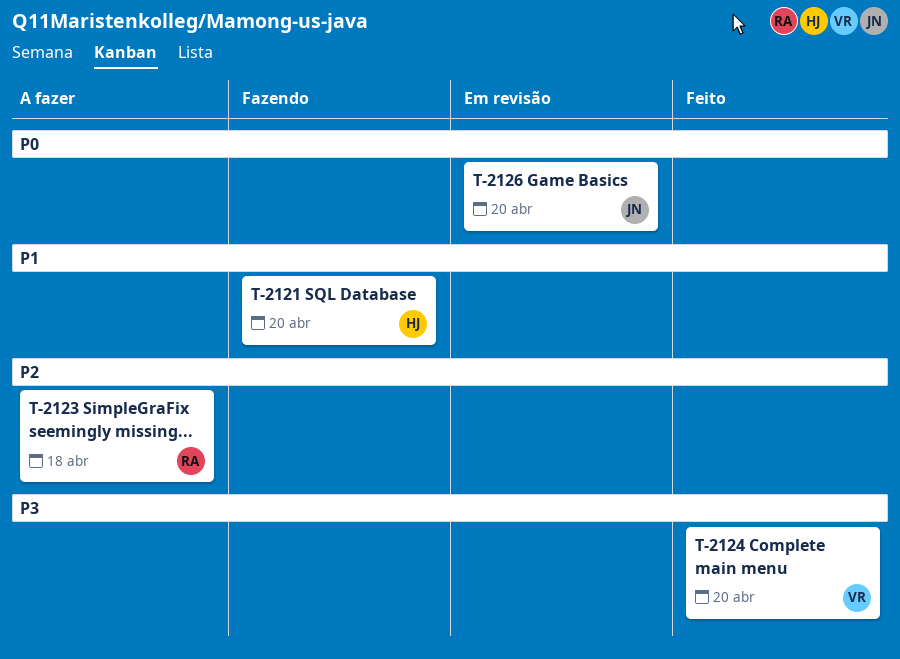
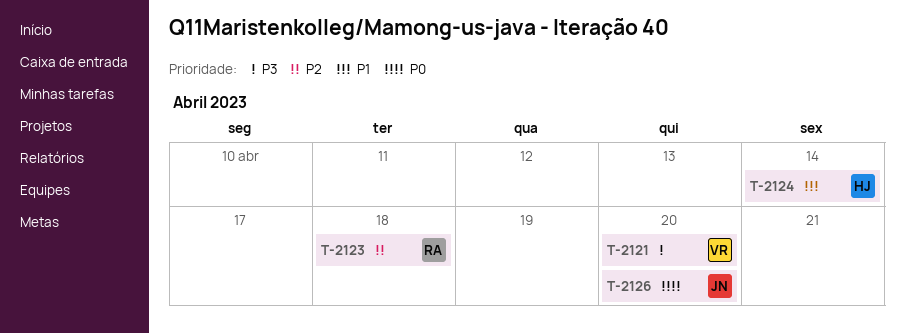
T-2121, owner: HJ -> VR
T-2121, priority: P1 -> P3
T-2124, owner: VR -> HJ
T-2124, priority: P3 -> P1
T-2124, due: Apr 20 -> Apr 14

